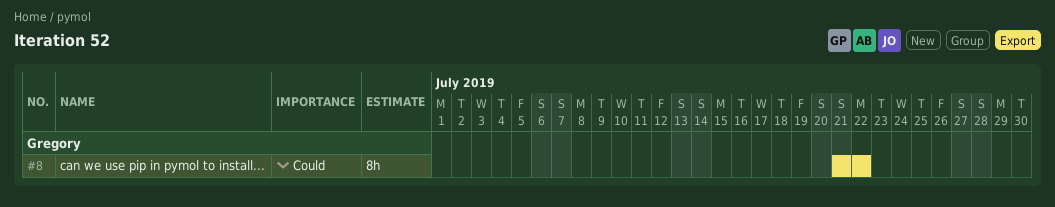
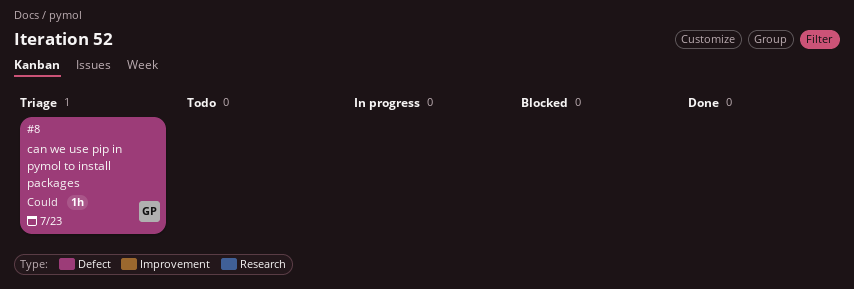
#8, estimate: 8h -> 1h
#8, due: Jul 22 -> Jul 23

